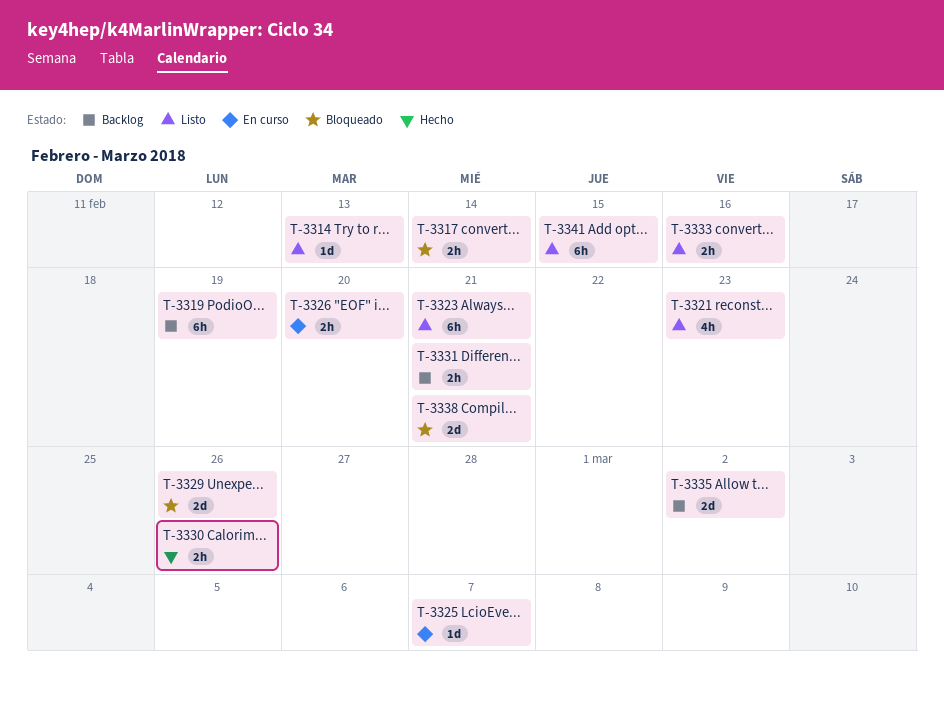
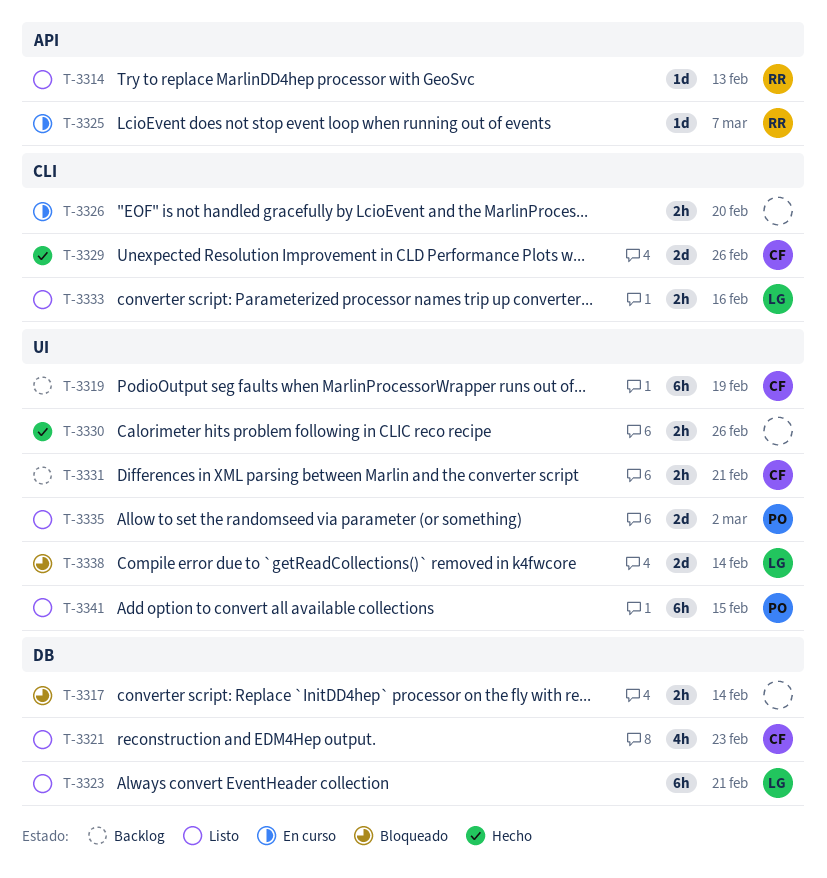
T-3329, status: Bloqueado -> Hecho
T-3335, status: Backlog -> Listo
T-3338, due: Feb 21 -> Feb 14

